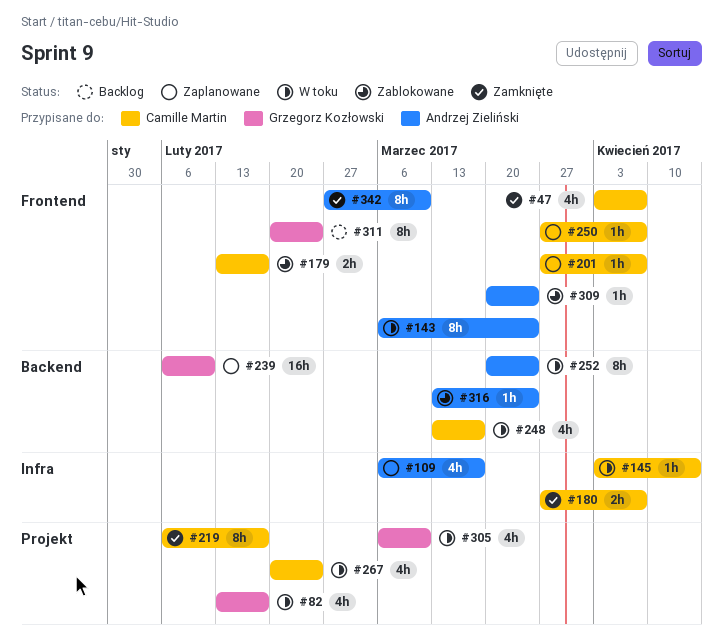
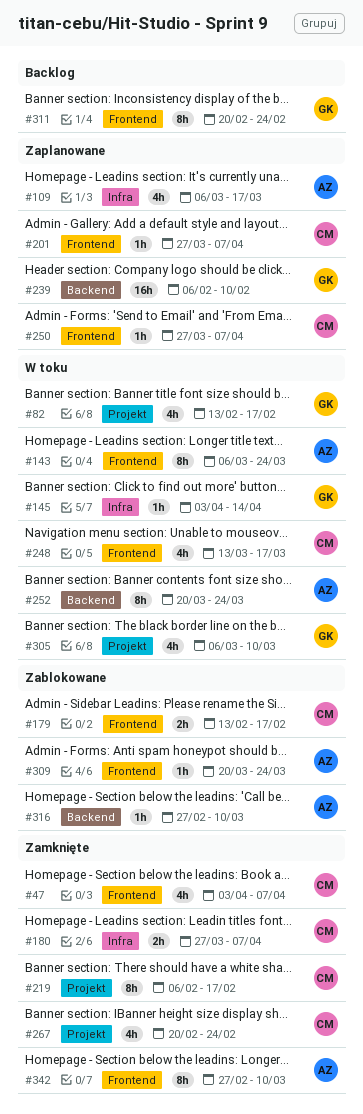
#145, owner: Camille Martin -> Grzegorz Kozłowski
#248, label: Backend -> Frontend
#267, status: W toku -> Zamknięte
#316, start: Mar 13 -> Feb 27
#316, due: Mar 24 -> Mar 10

